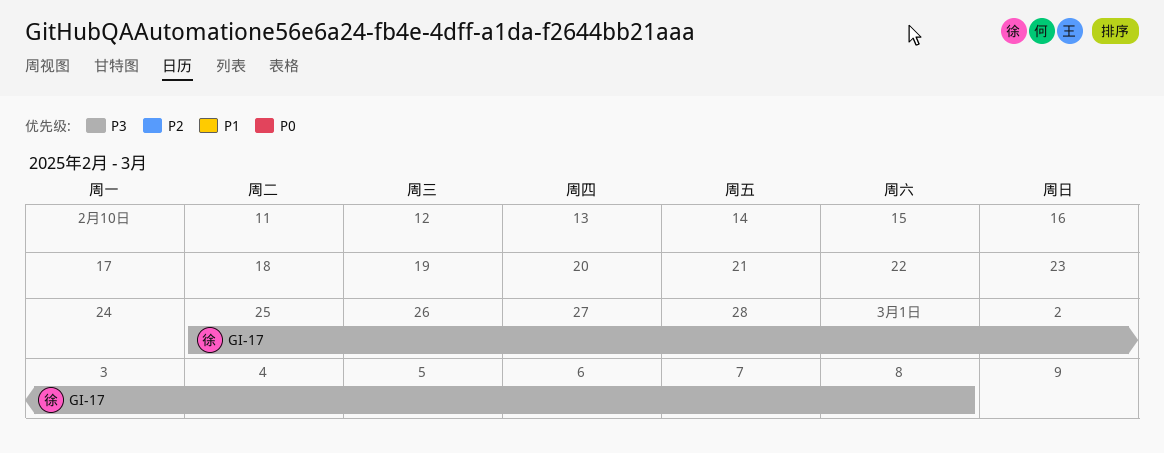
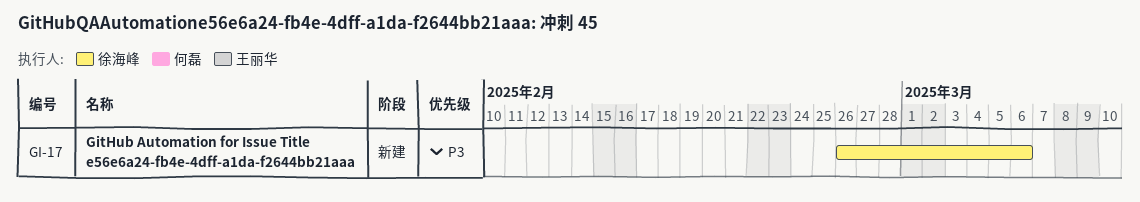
GI-17, start: Feb 25 -> Feb 26
GI-17, due: Mar 8 -> Mar 6

